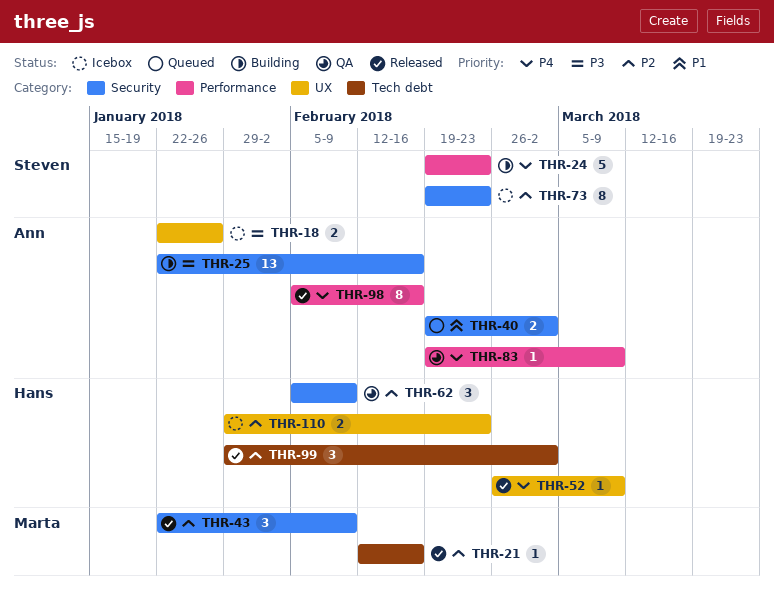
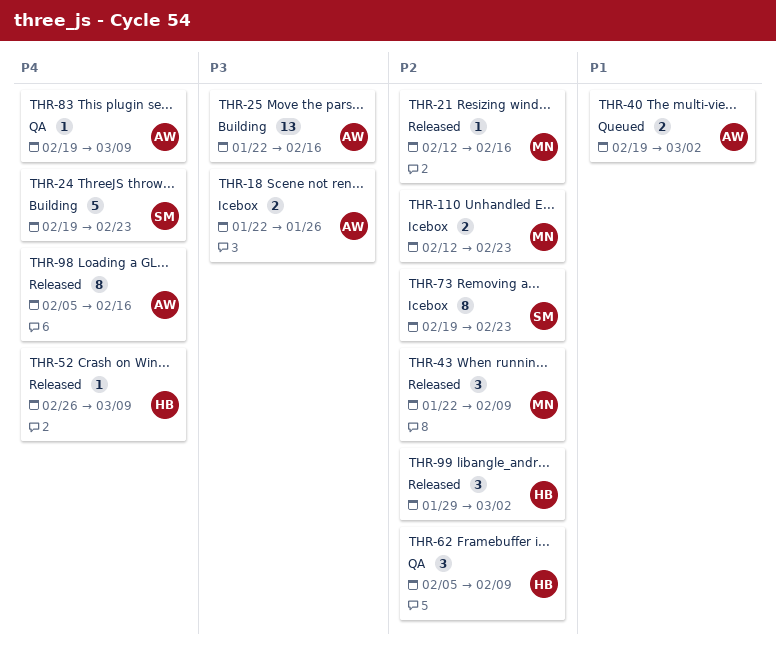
THR-110, owner: Hans -> Marta
THR-110, start: Jan 29 -> Feb 12

